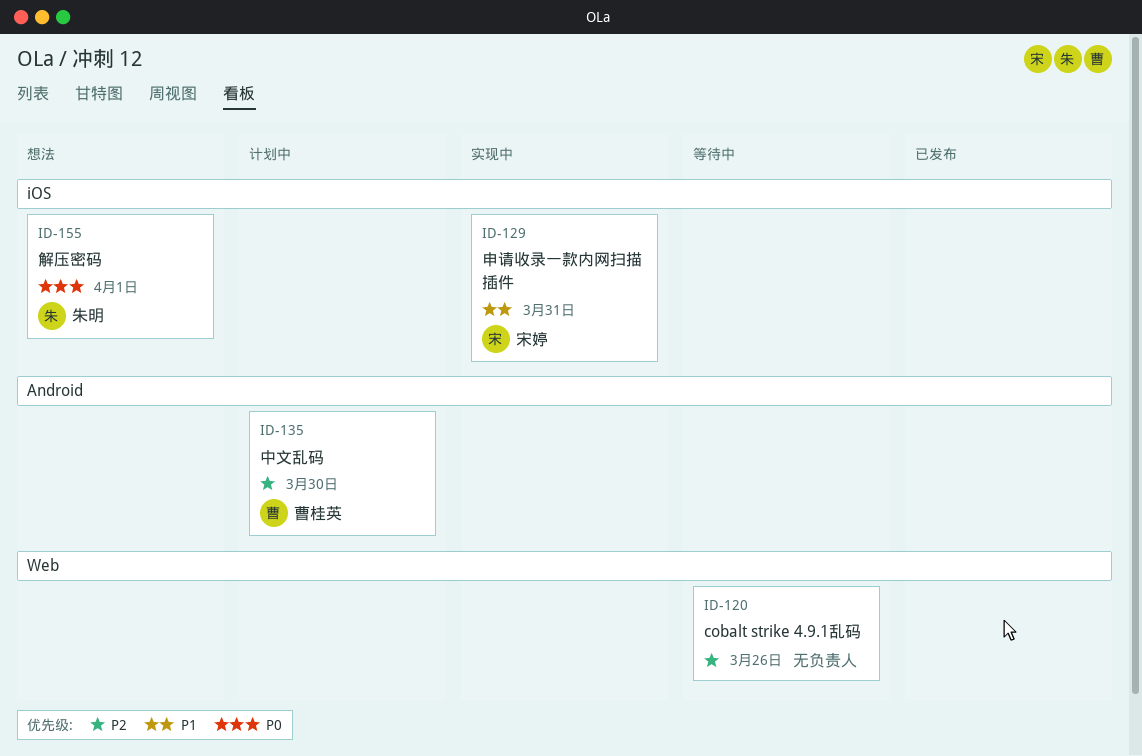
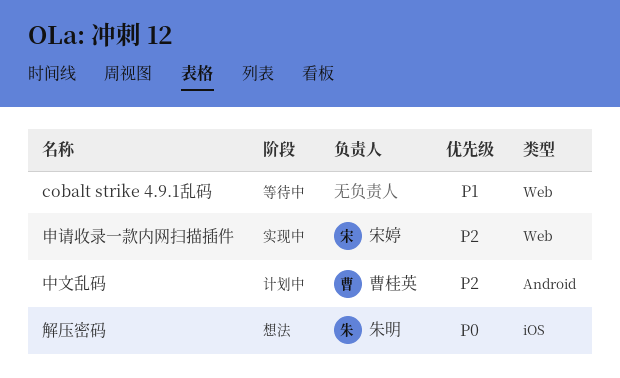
cobalt strike 4.9.1乱码, priority: P2 -> P1
申请收录一款内网扫描插件, priority: P1 -> P2
申请收录一款内网扫描插件, label: iOS -> Web

